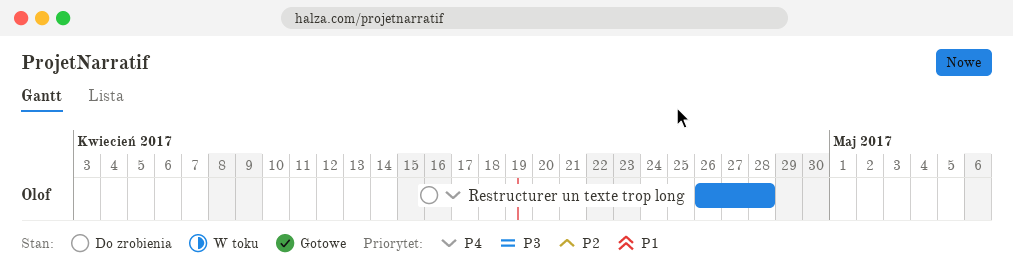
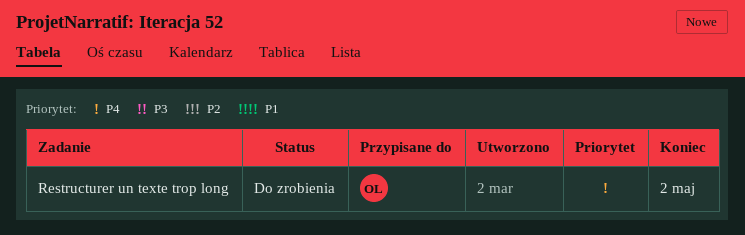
Restructurer un texte trop long, due: Apr 28 -> May 2

